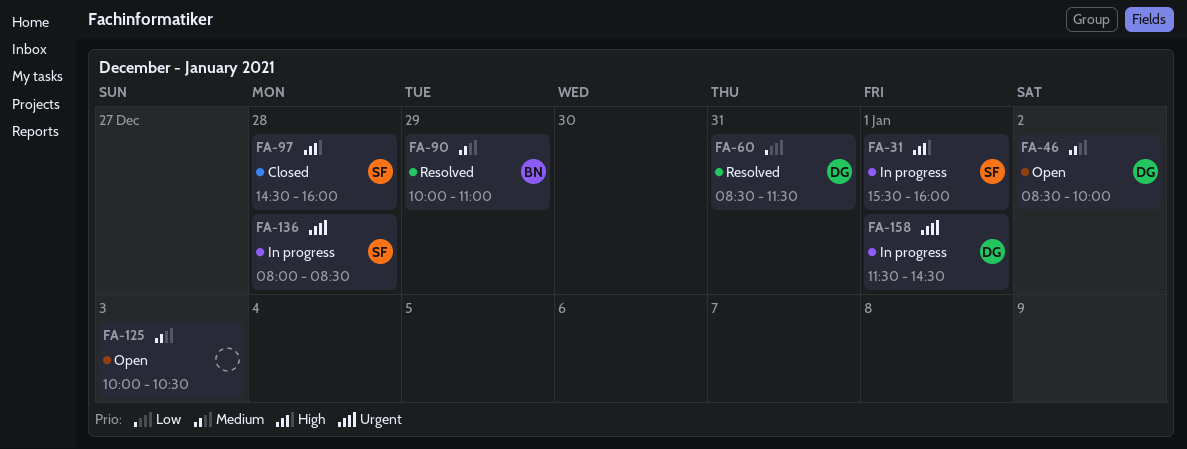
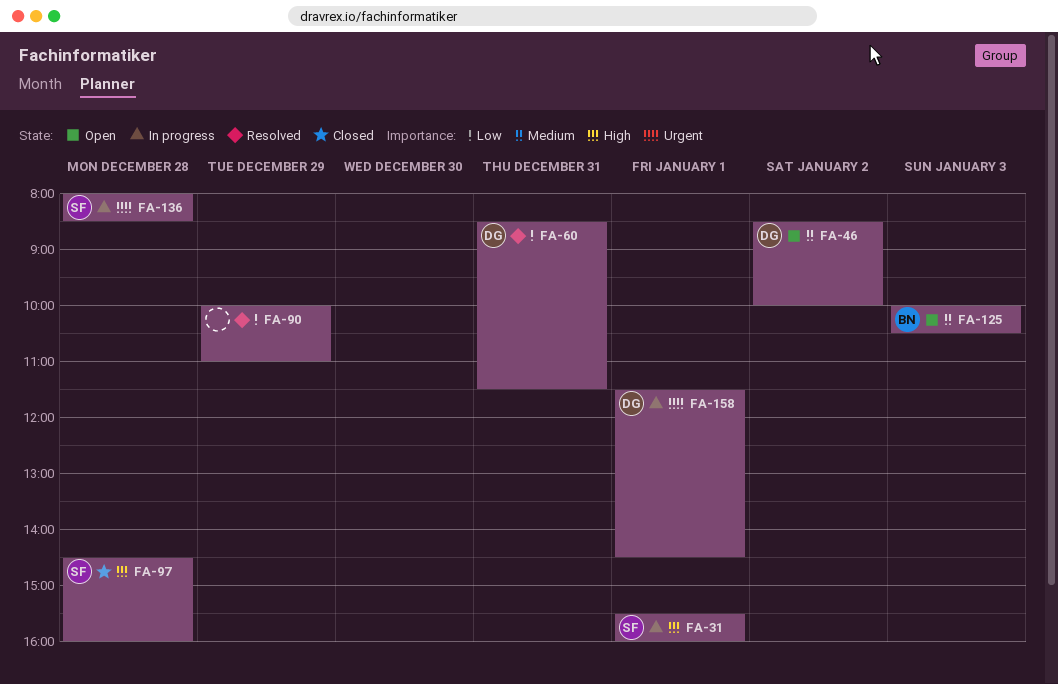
FA-90, owner: BN -> none
FA-90, priority: Medium -> Low
FA-125, owner: none -> BN

